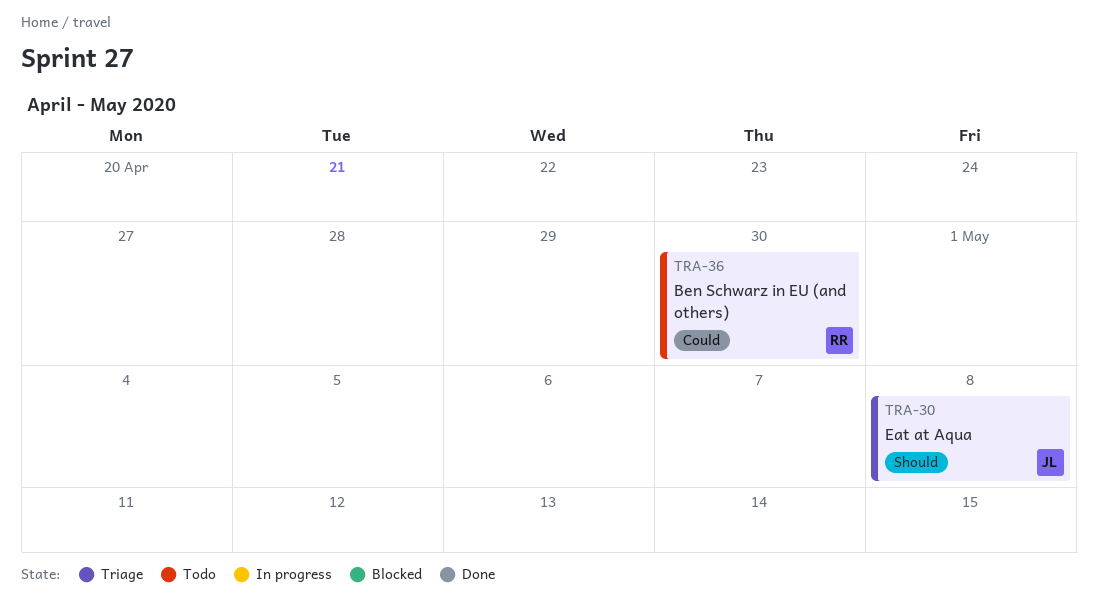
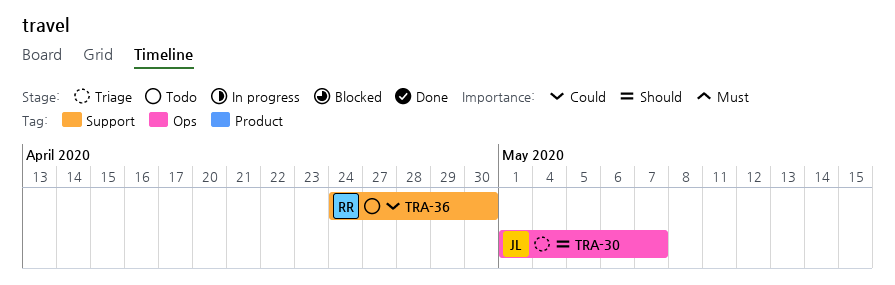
TRA-30, due: May 8 -> May 7

